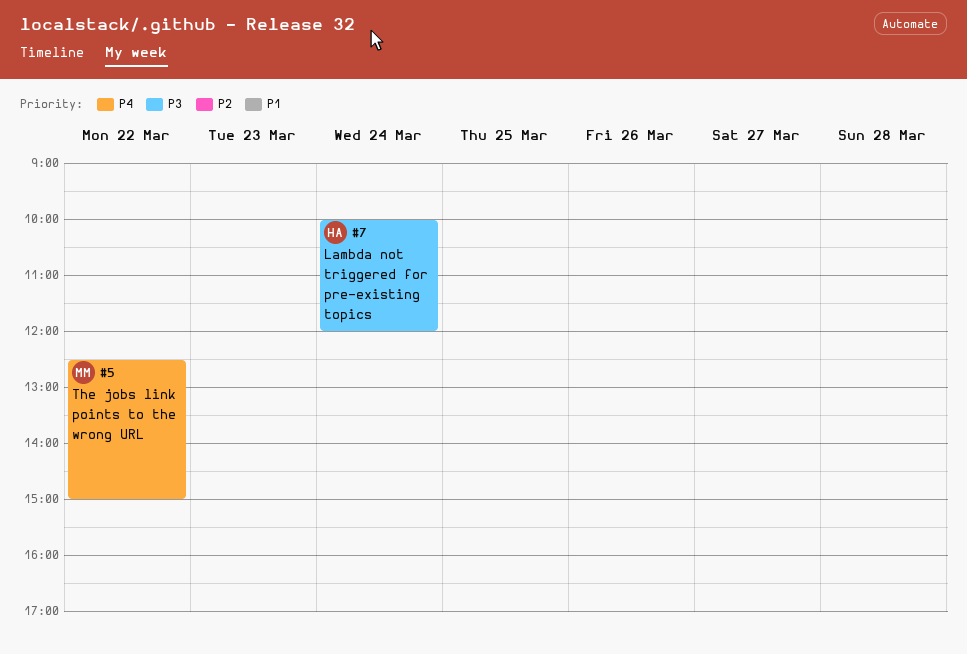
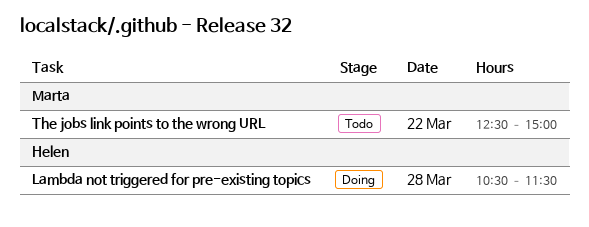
Lambda not triggered for pre-existing topics, day: Mar 24 -> Mar 28
Lambda not triggered for pre-existing topics, begins: 10:00 -> 10:30
Lambda not triggered for pre-existing topics, ends: 12:00 -> 11:30

